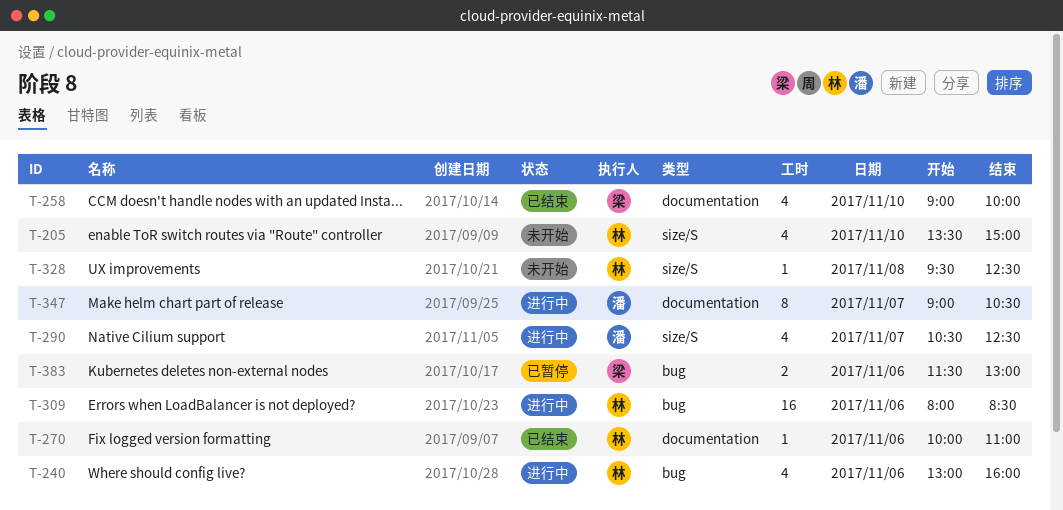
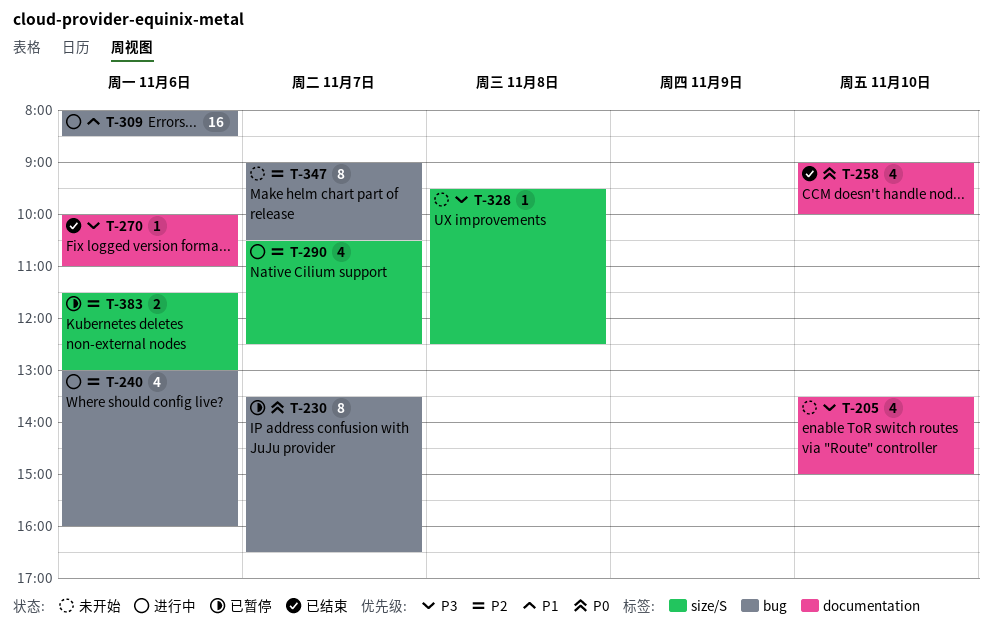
T-205, label: size/S -> documentation
T-230: none -> present
T-347, status: 进行中 -> 未开始
T-347, label: documentation -> bug
T-383, label: bug -> size/S

